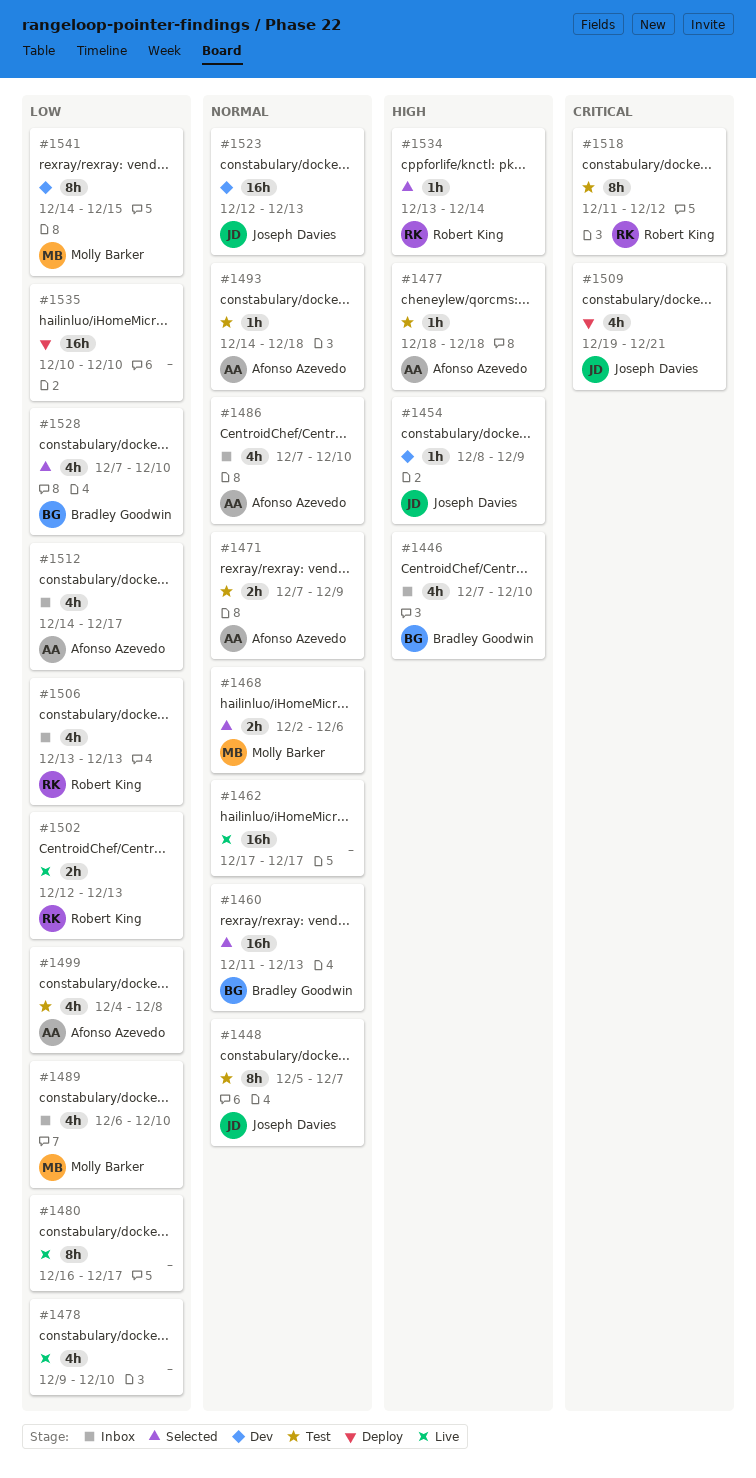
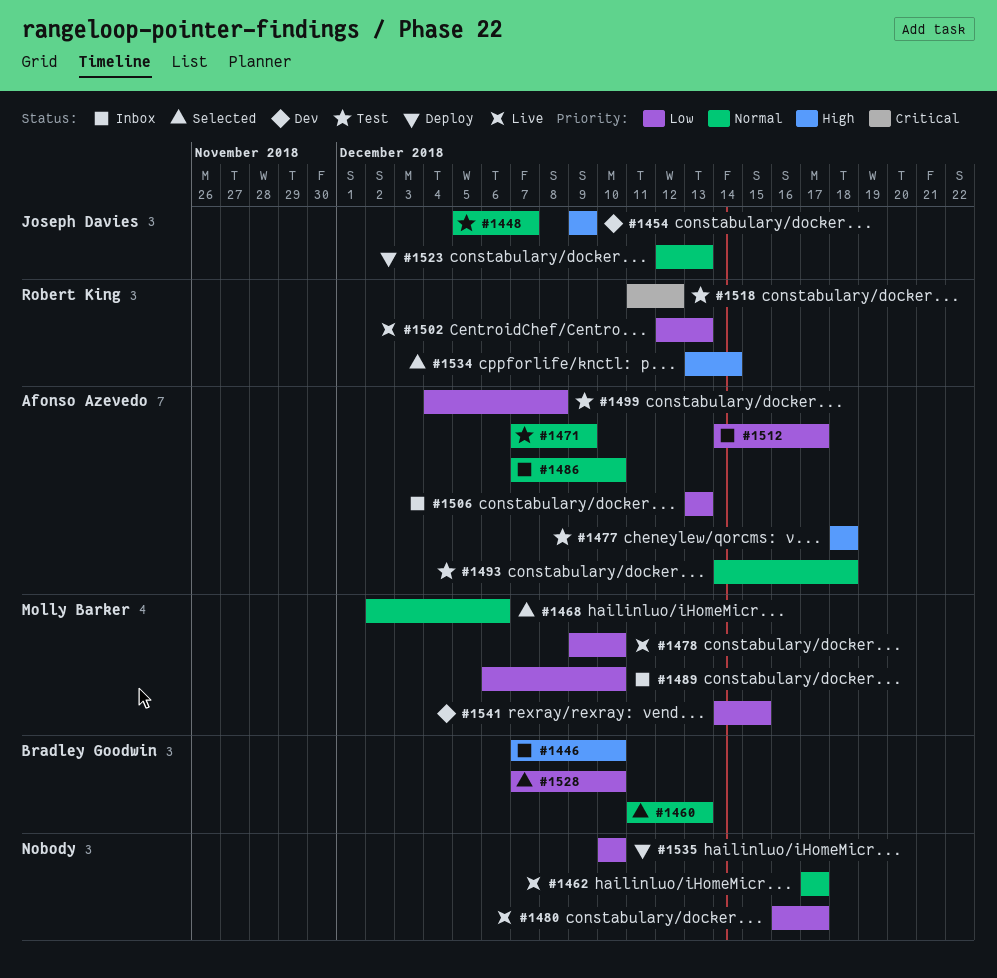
#1454, start: Dec 8 -> Dec 9
#1478, owner: none -> Molly Barker
#1506, owner: Robert King -> Afonso Azevedo
#1509: present -> none
#1523, status: Dev -> Deploy

